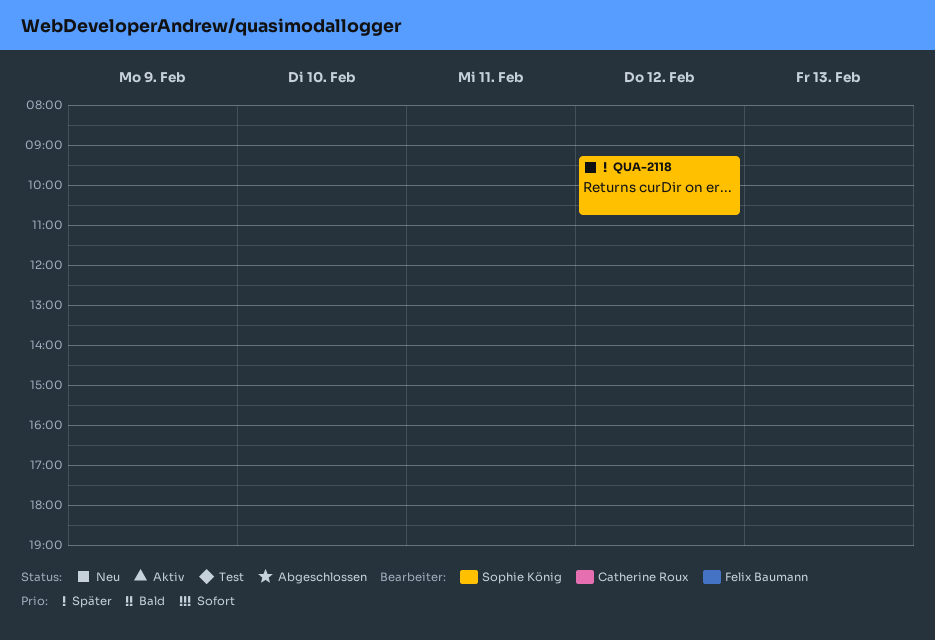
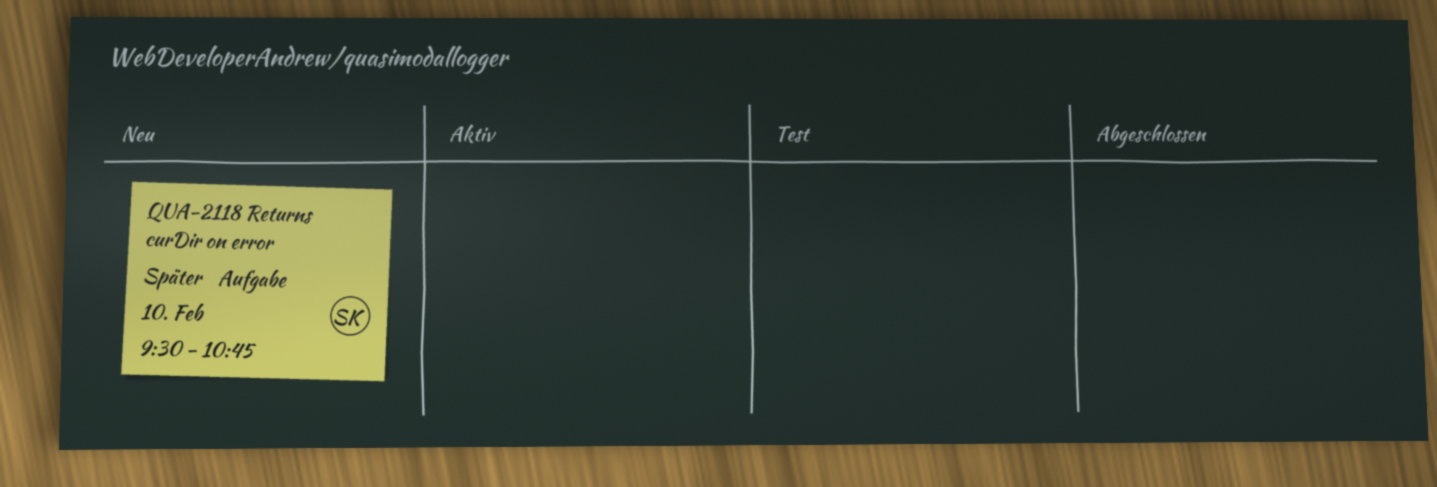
QUA-2118, day: Feb 12 -> Feb 10
QUA-2118, begins: 09:15 -> 09:30

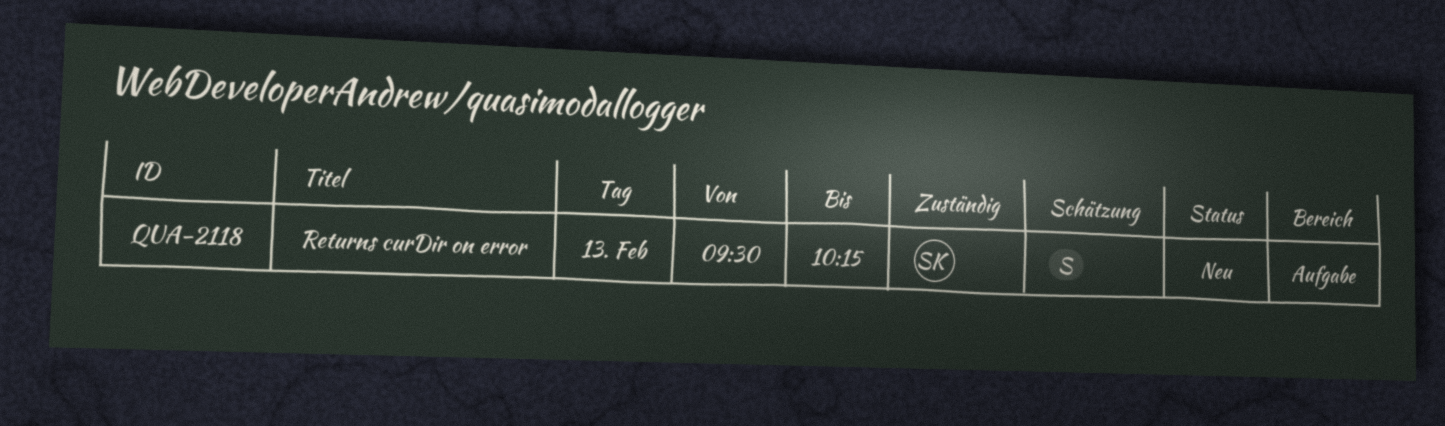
QUA-2118, day: Feb 10 -> Feb 13
QUA-2118, ends: 10:45 -> 10:15

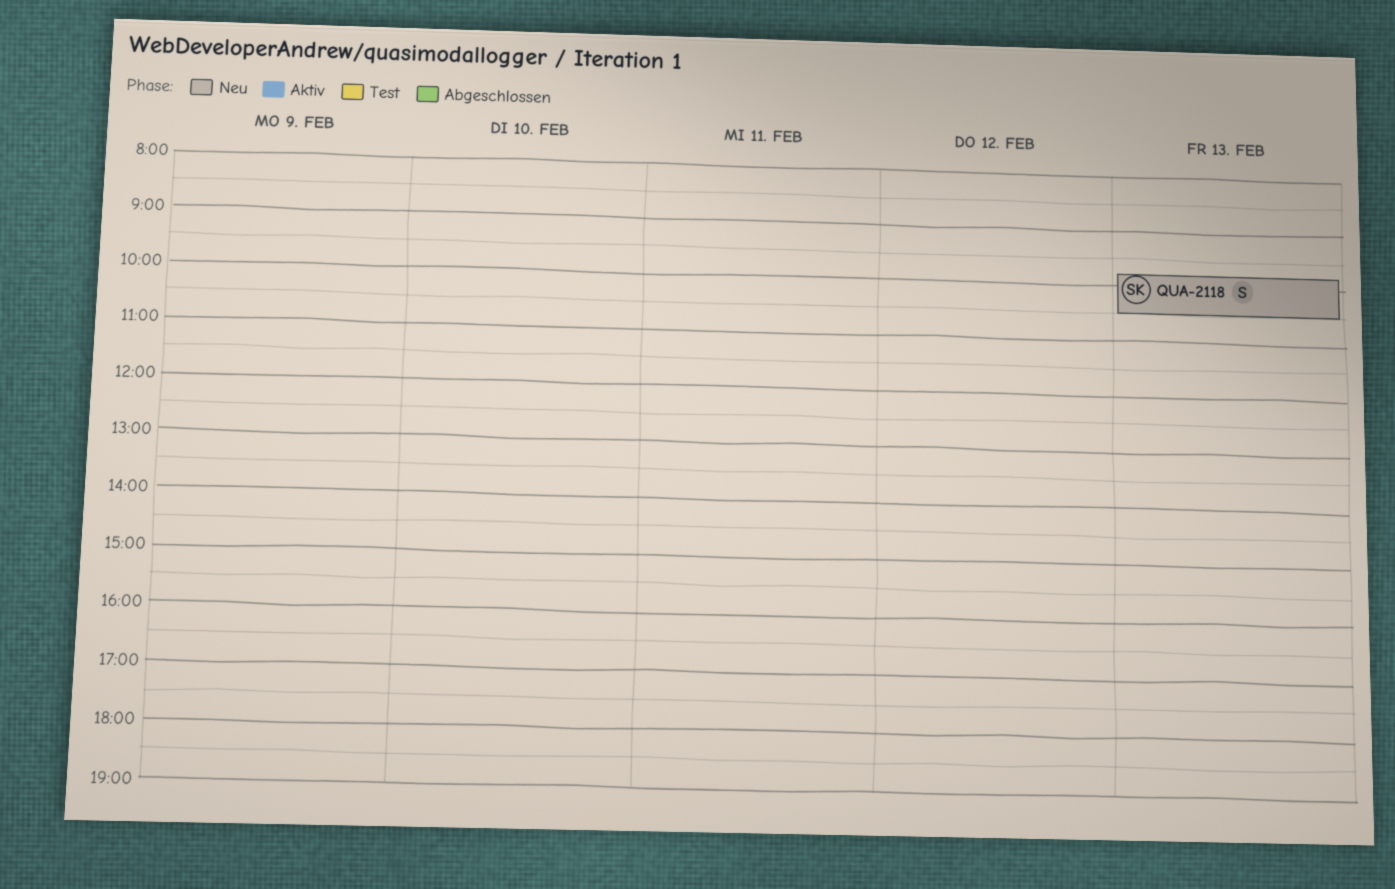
QUA-2118, begins: 09:30 -> 09:45
QUA-2118, ends: 10:15 -> 10:30

